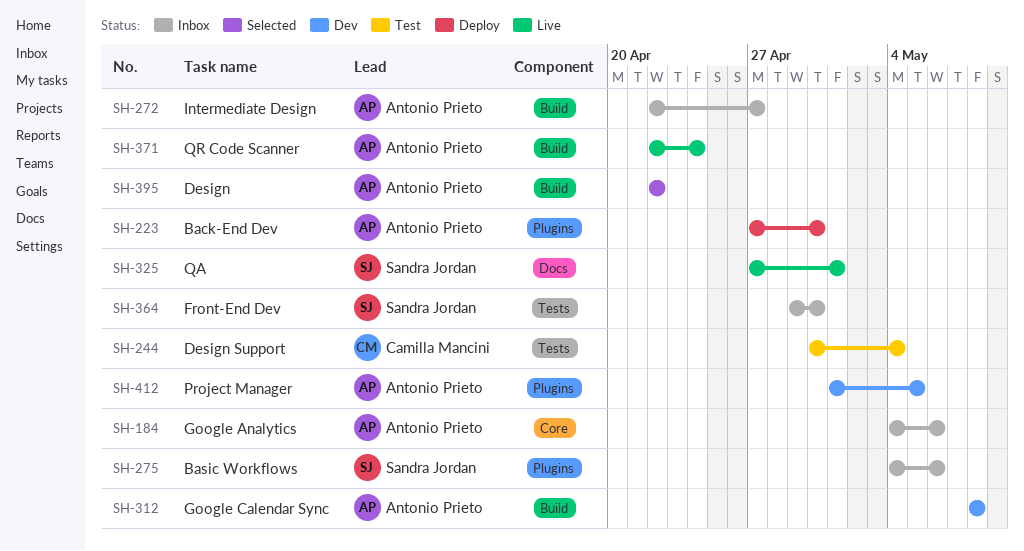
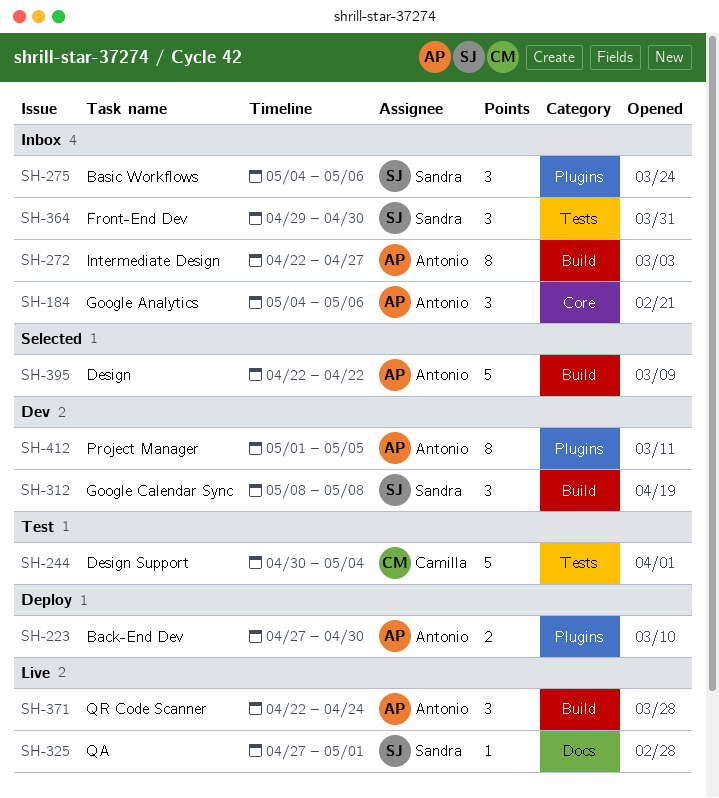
SH-312, owner: Antonio Prieto -> Sandra Jordan

